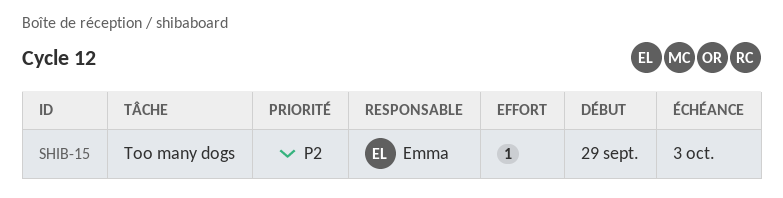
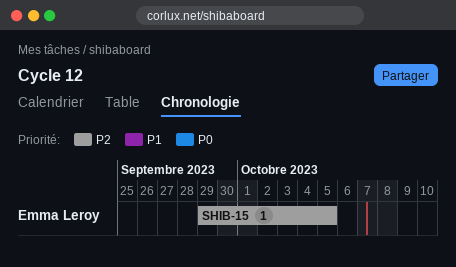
SHIB-15, due: Oct 3 -> Oct 5

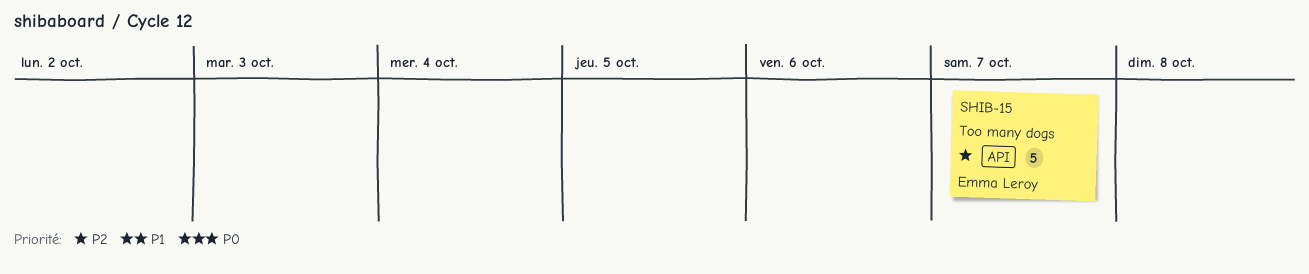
SHIB-15, estimate: 1 -> 5
SHIB-15, due: Oct 5 -> Oct 7

